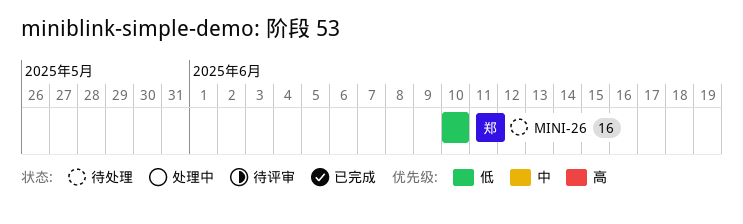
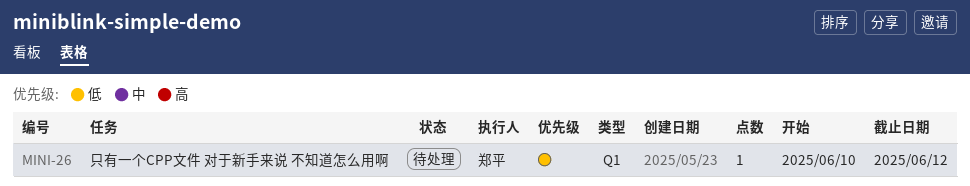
MINI-26, estimate: 16 -> 1
MINI-26, due: Jun 10 -> Jun 12

